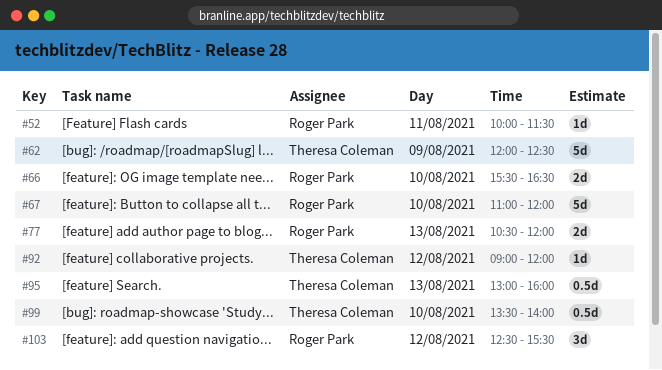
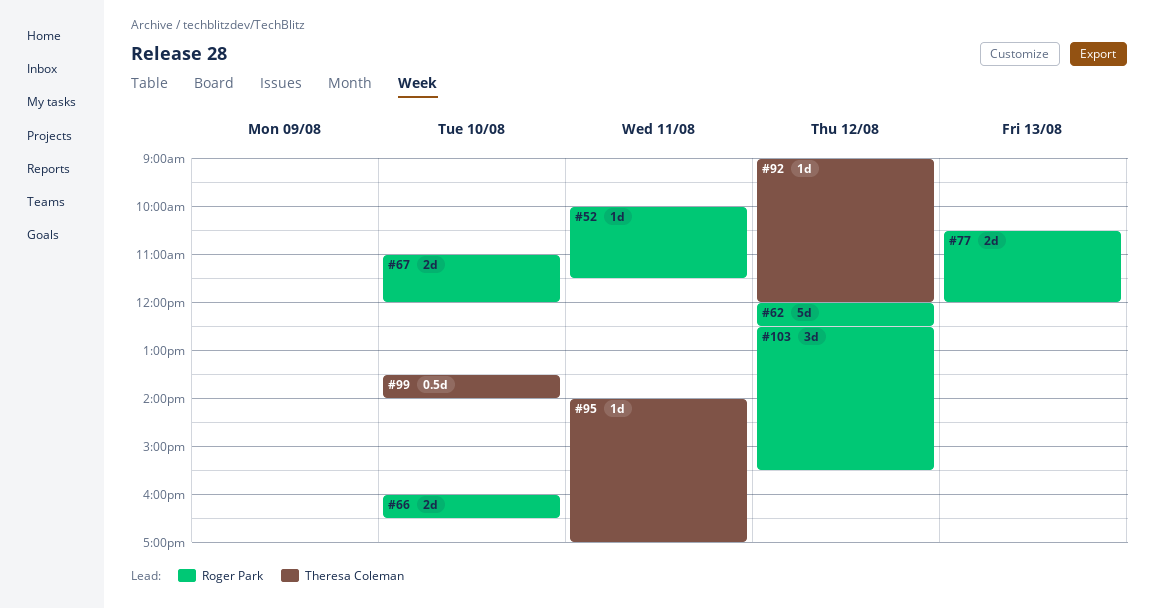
#62, owner: Theresa Coleman -> Roger Park
#62, day: Aug 9 -> Aug 12
#66, begins: 15:30 -> 16:00
#67, estimate: 5d -> 2d
#95, estimate: 0.5d -> 1d
#95, day: Aug 13 -> Aug 11
#95, begins: 13:00 -> 14:00
#95, ends: 16:00 -> 17:00

